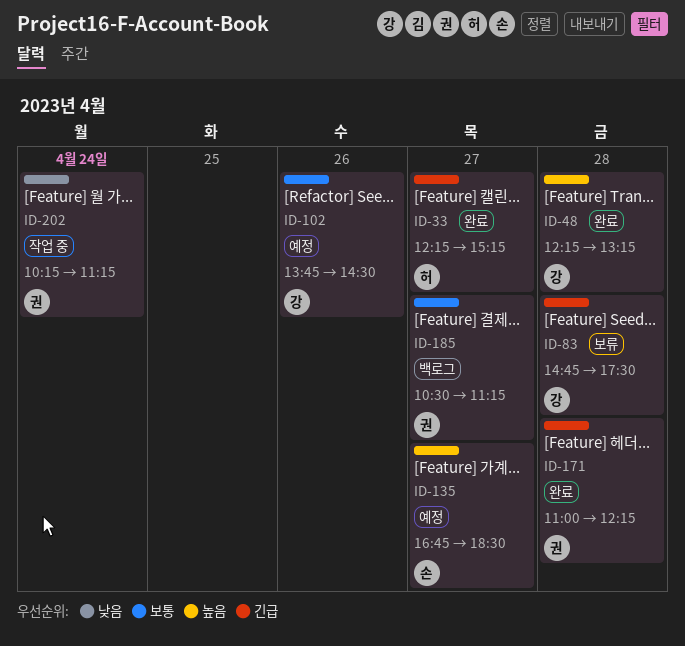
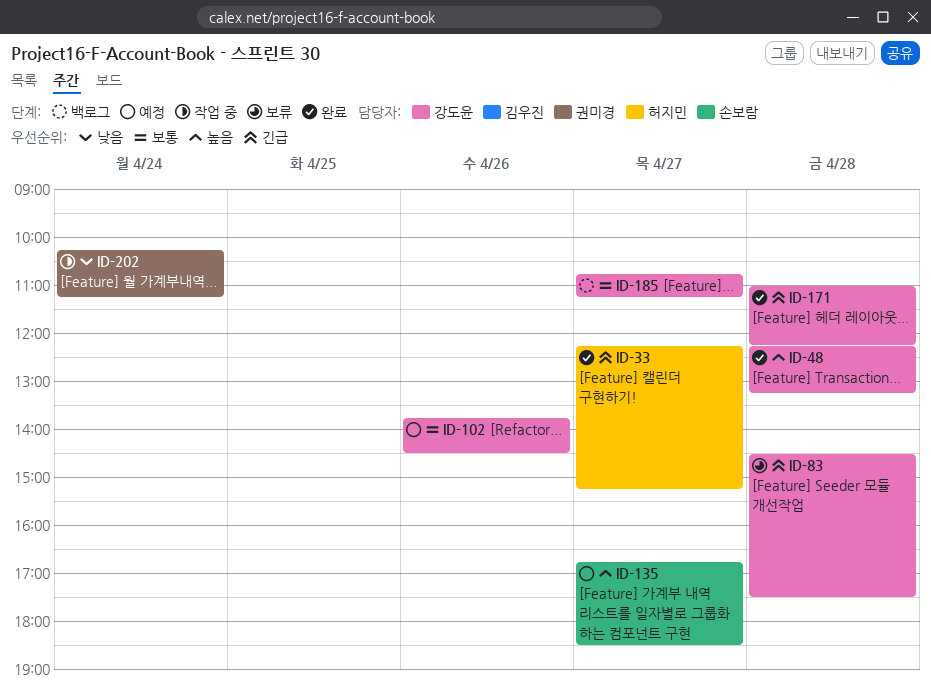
ID-83, begins: 14:45 -> 14:30
ID-171, owner: 권미경 -> 강도윤
ID-185, owner: 권미경 -> 강도윤
ID-185, begins: 10:30 -> 10:45

